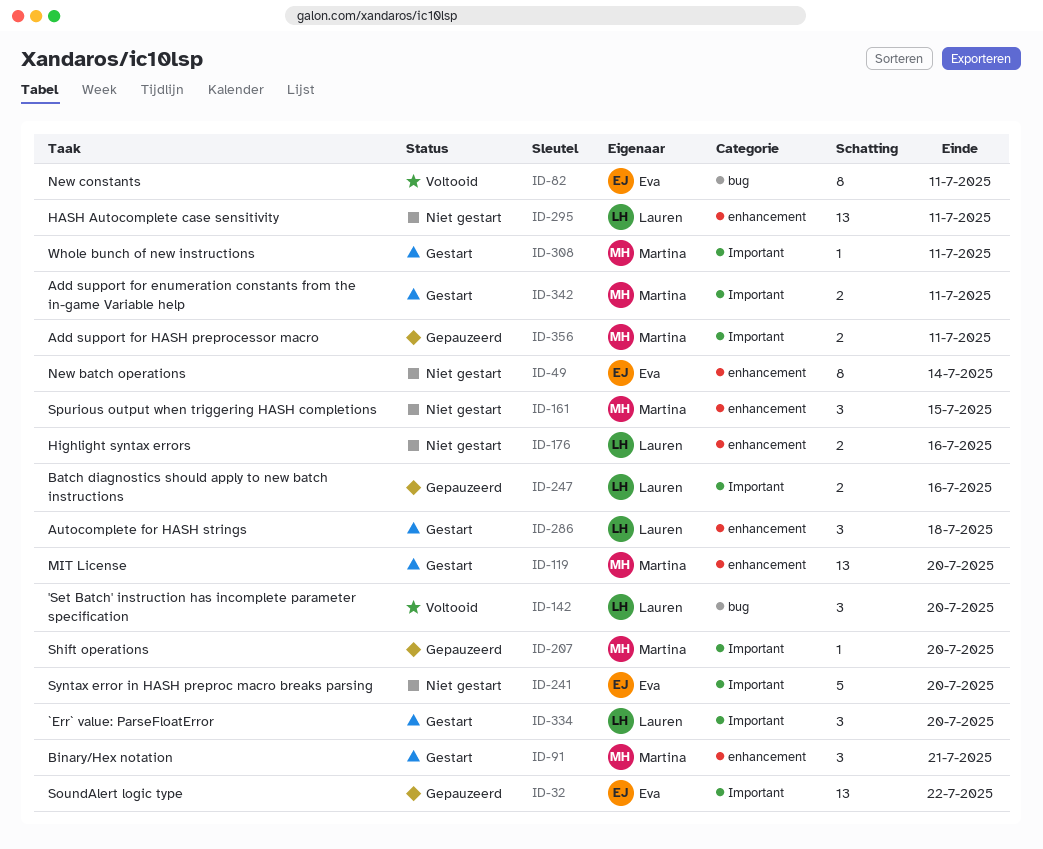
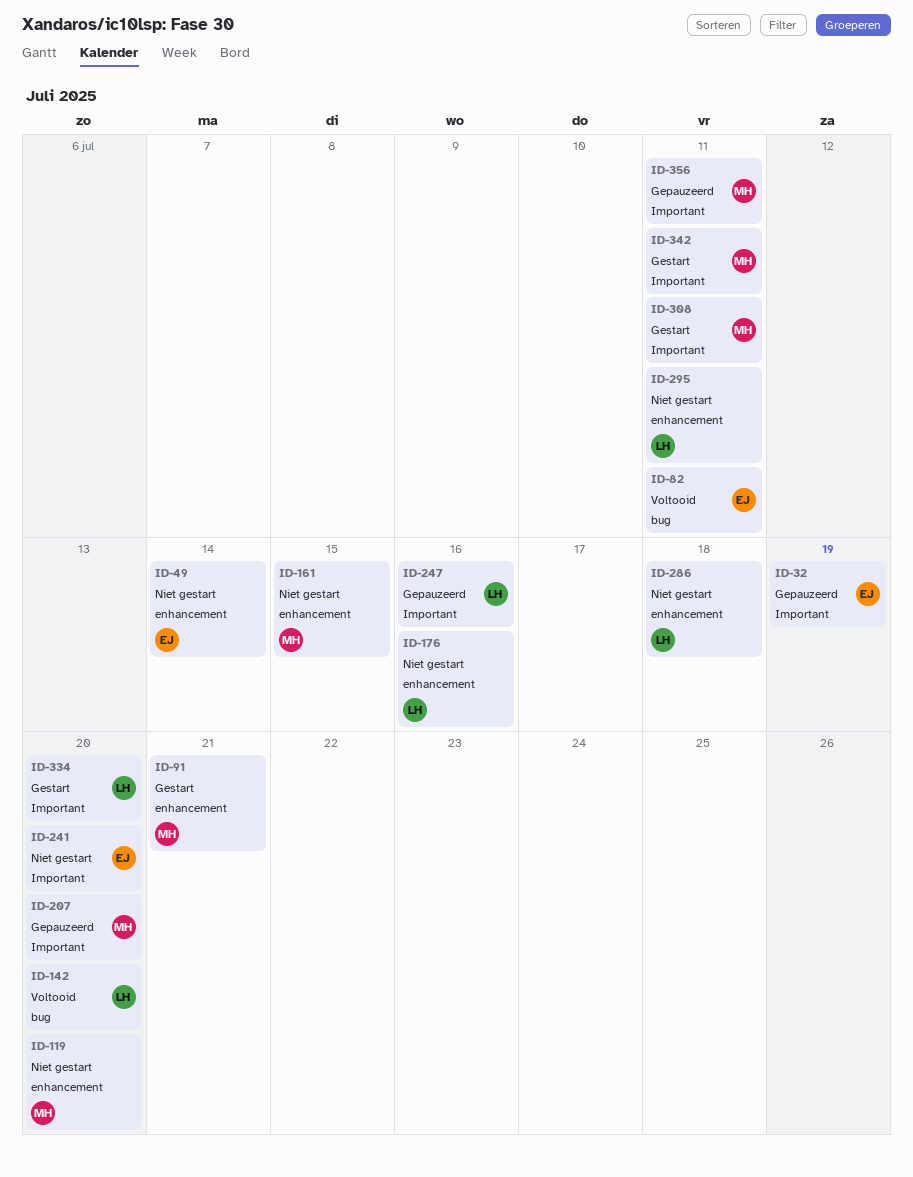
ID-32, due: Jul 22 -> Jul 19
ID-119, status: Gestart -> Niet gestart
ID-286, status: Gestart -> Niet gestart

